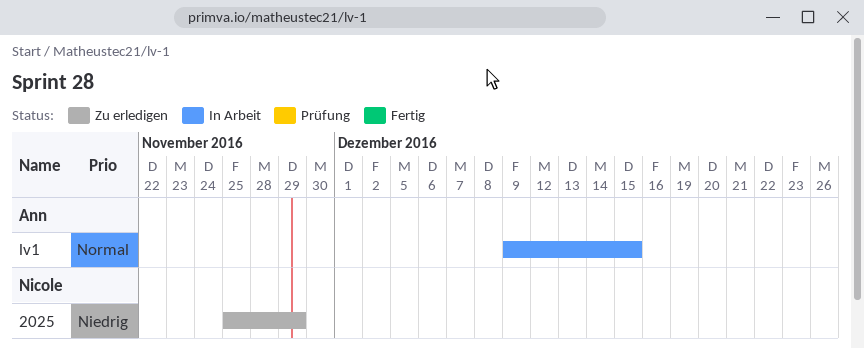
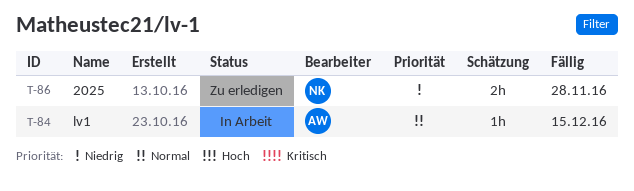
2025, due: Nov 29 -> Nov 28

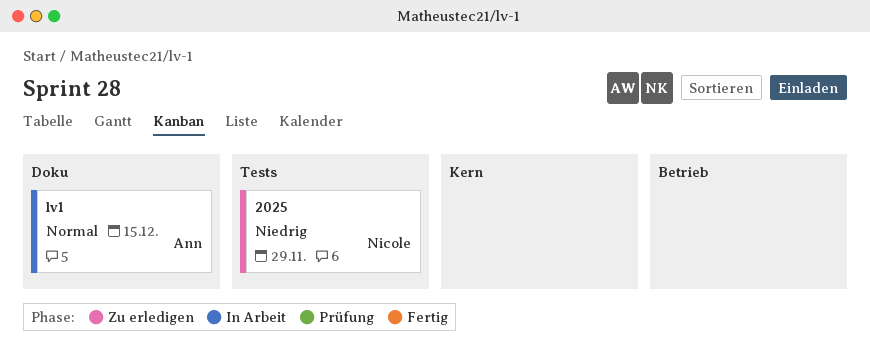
2025, due: Nov 28 -> Nov 29

